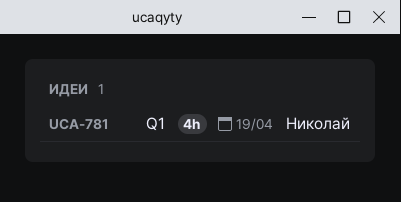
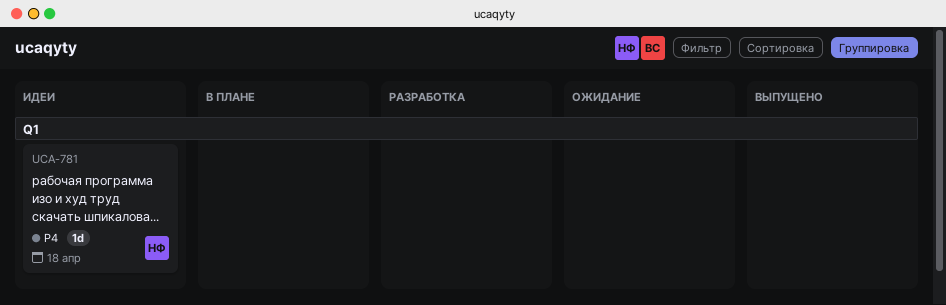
UCA-781, estimate: 4h -> 1d
UCA-781, due: Apr 19 -> Apr 18

